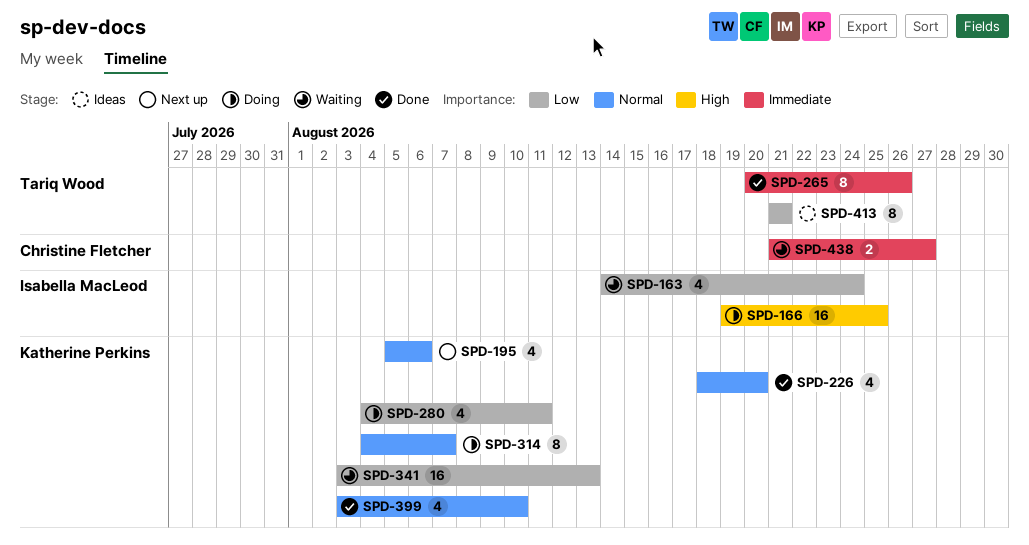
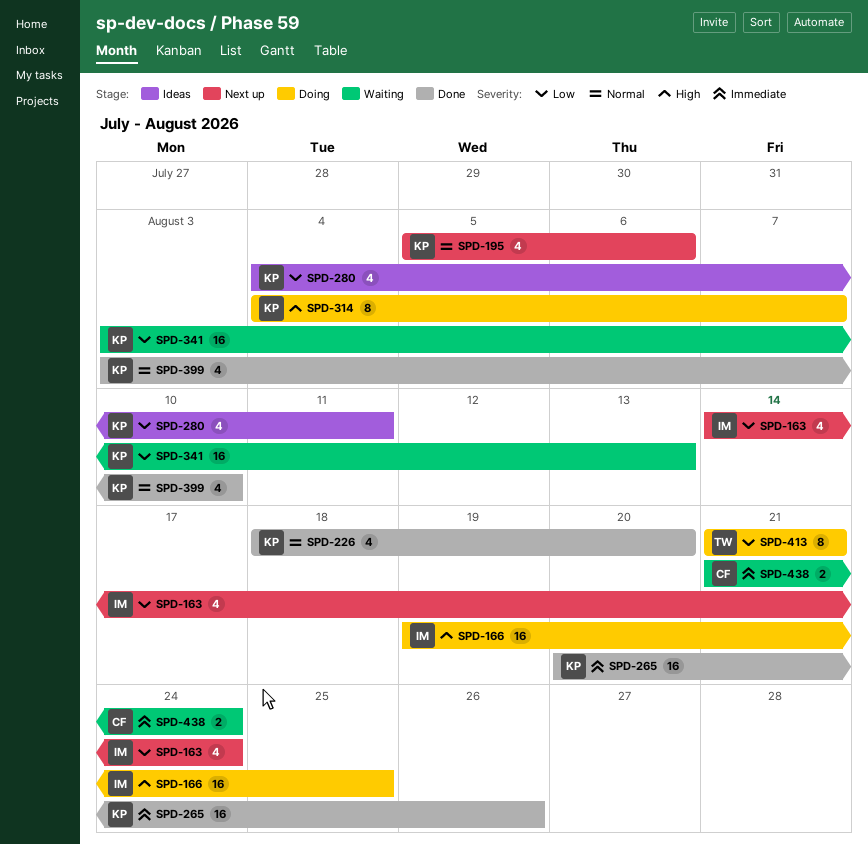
SPD-163, status: Waiting -> Next up
SPD-265, owner: Tariq Wood -> Katherine Perkins
SPD-265, estimate: 8 -> 16
SPD-280, status: Doing -> Ideas
SPD-314, priority: Normal -> High
SPD-413, status: Ideas -> Doing
SPD-438, due: Aug 27 -> Aug 24

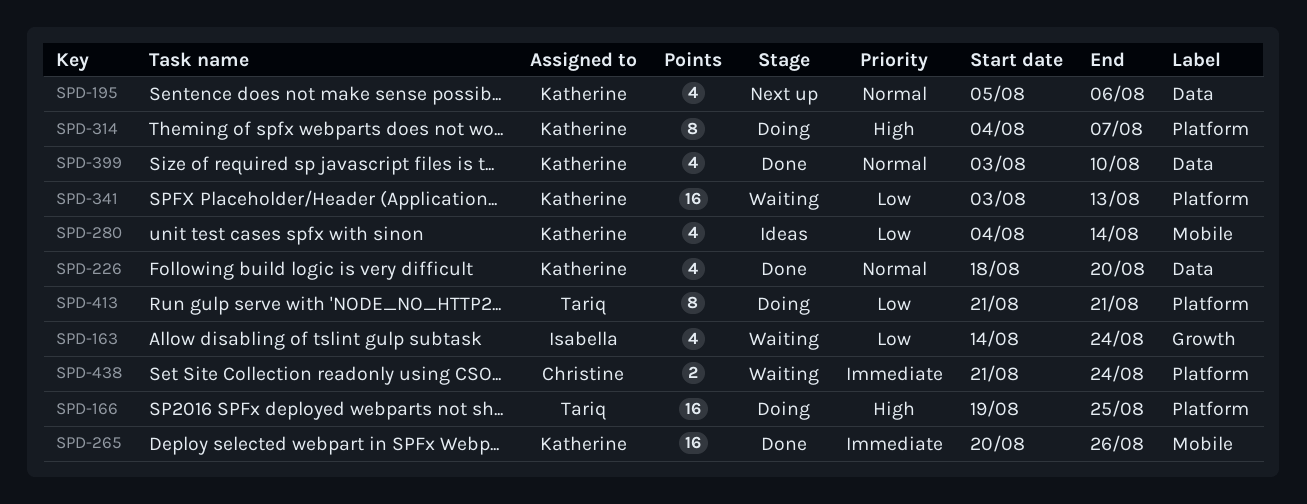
SPD-163, status: Next up -> Waiting
SPD-166, owner: Isabella -> Tariq
SPD-280, due: Aug 11 -> Aug 14

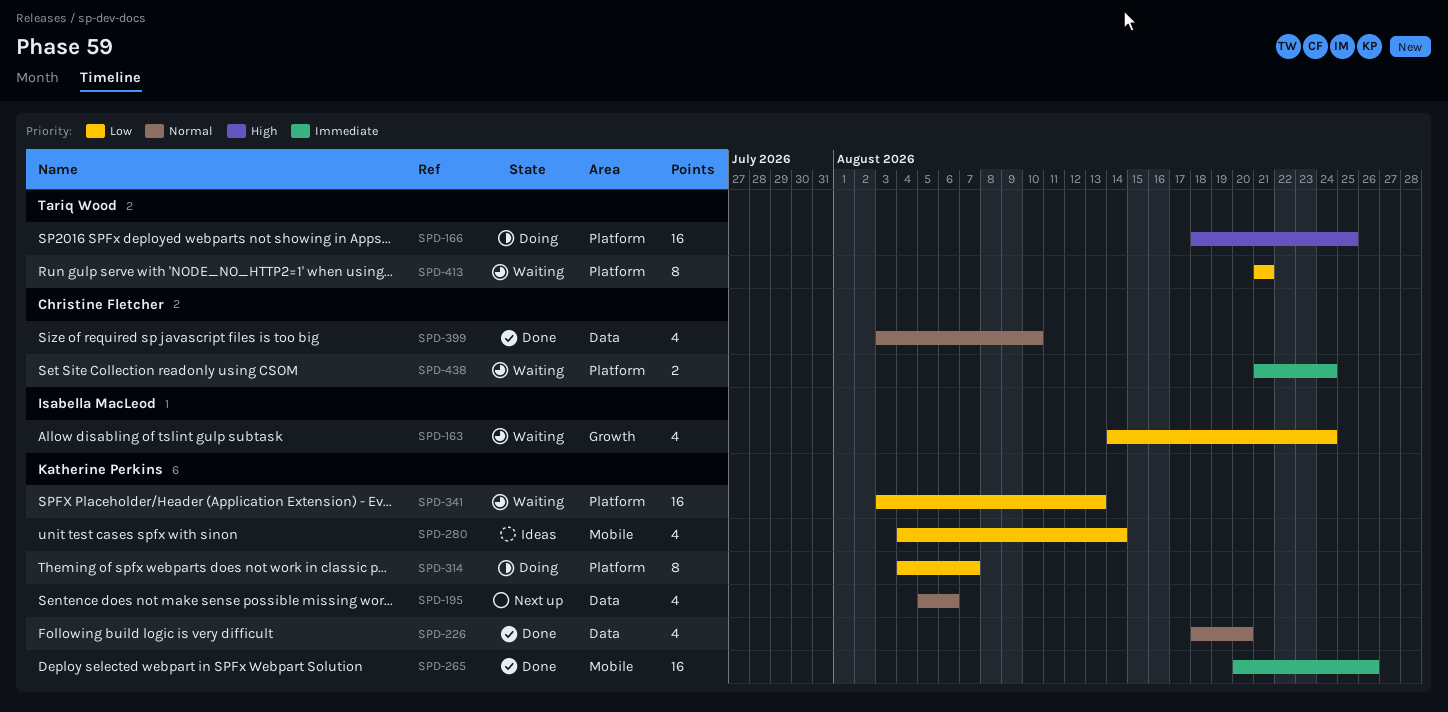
SPD-166, start: Aug 19 -> Aug 18
SPD-314, priority: High -> Low
SPD-399, owner: Katherine Perkins -> Christine Fletcher
SPD-413, status: Doing -> Waiting

